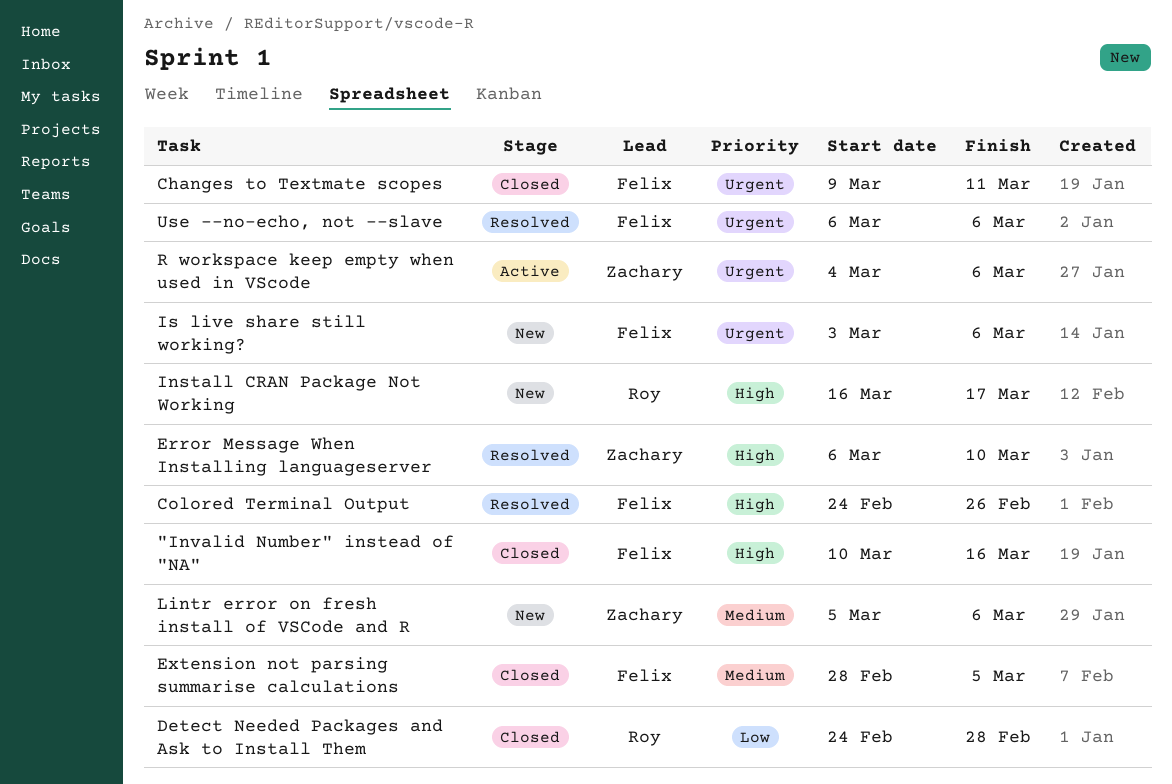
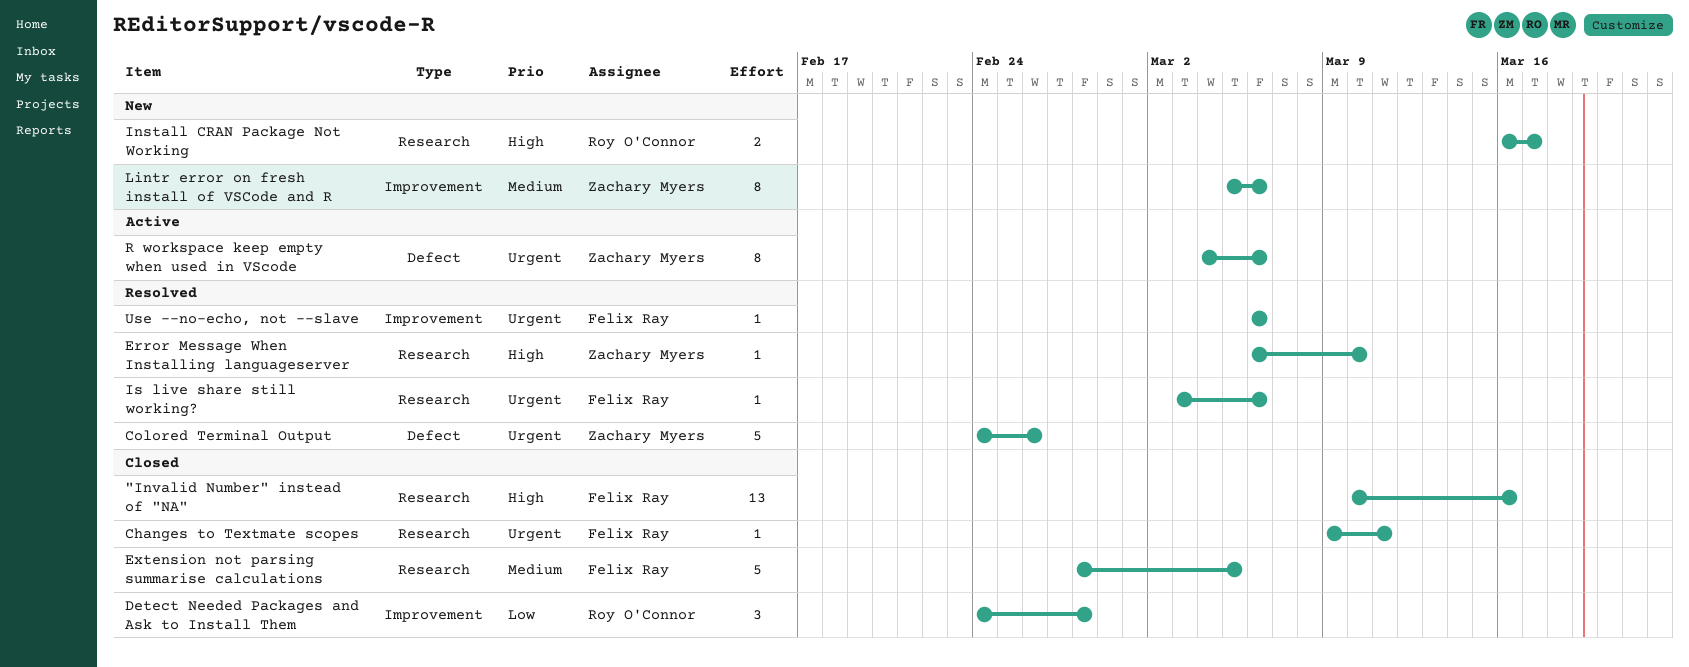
Colored Terminal Output, owner: Felix Ray -> Zachary Myers
Colored Terminal Output, priority: High -> Urgent
Is live share still working?, status: New -> Resolved

